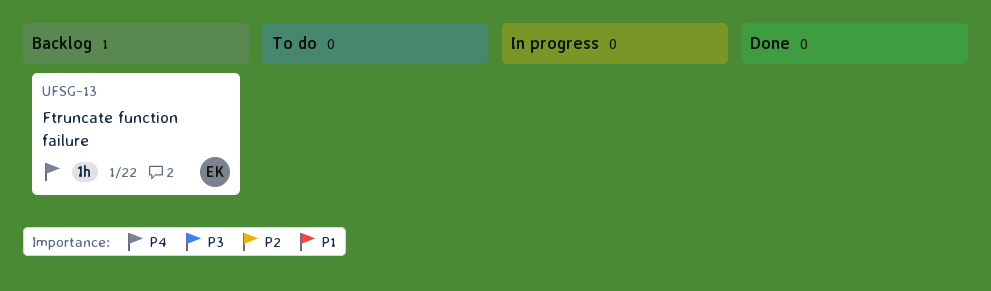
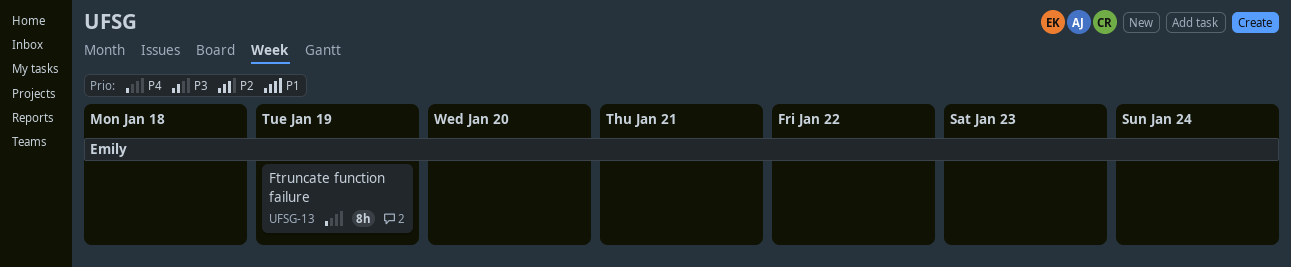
UFSG-13, estimate: 1h -> 8h
UFSG-13, due: Jan 22 -> Jan 19

